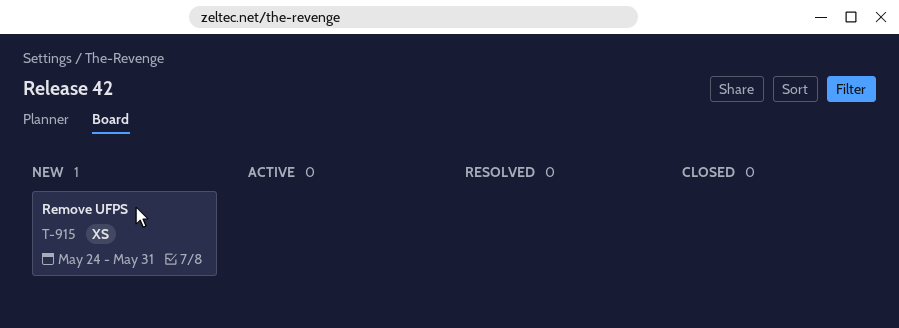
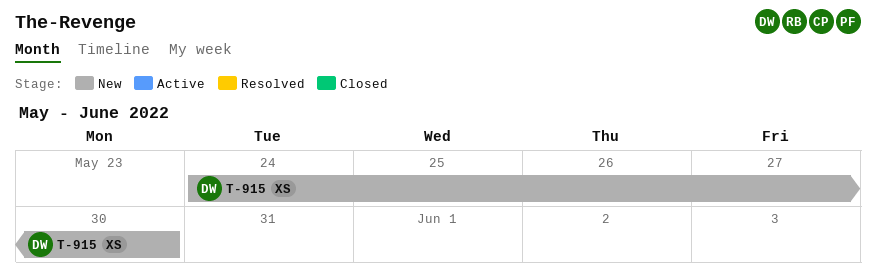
T-915, due: May 31 -> May 30

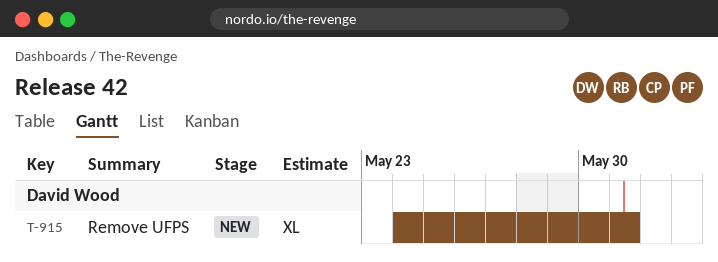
T-915, estimate: XS -> XL
T-915, due: May 30 -> May 31

